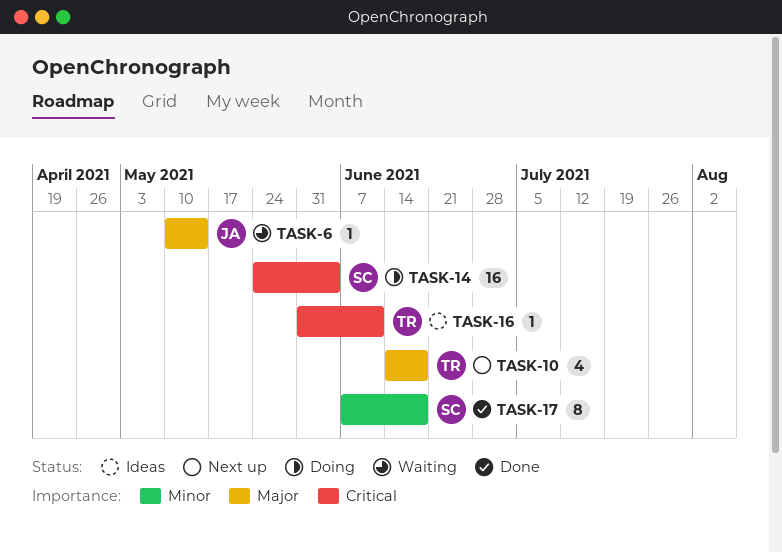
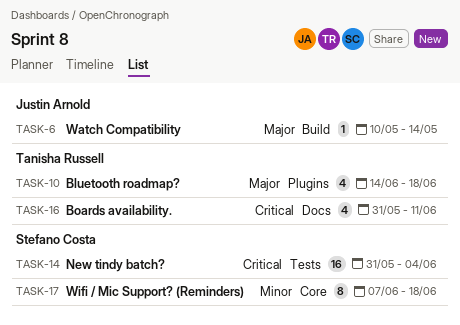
TASK-14, start: May 24 -> May 31
TASK-16, estimate: 1 -> 4

